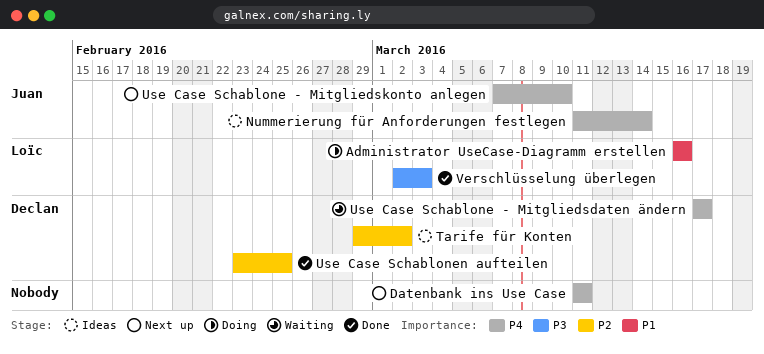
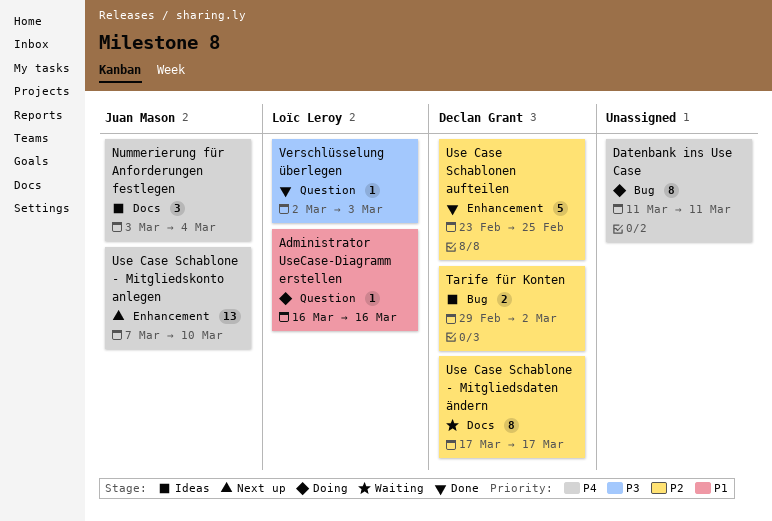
Datenbank ins Use Case, status: Next up -> Doing
Nummerierung für Anforderungen festlegen, start: Mar 11 -> Mar 3
Nummerierung für Anforderungen festlegen, due: Mar 14 -> Mar 4
Use Case Schablone - Mitgliedsdaten ändern, priority: P4 -> P2

